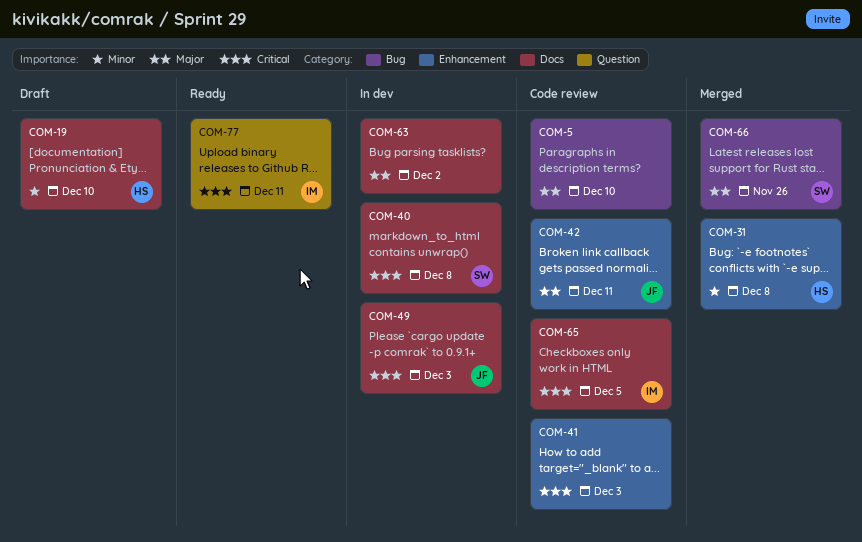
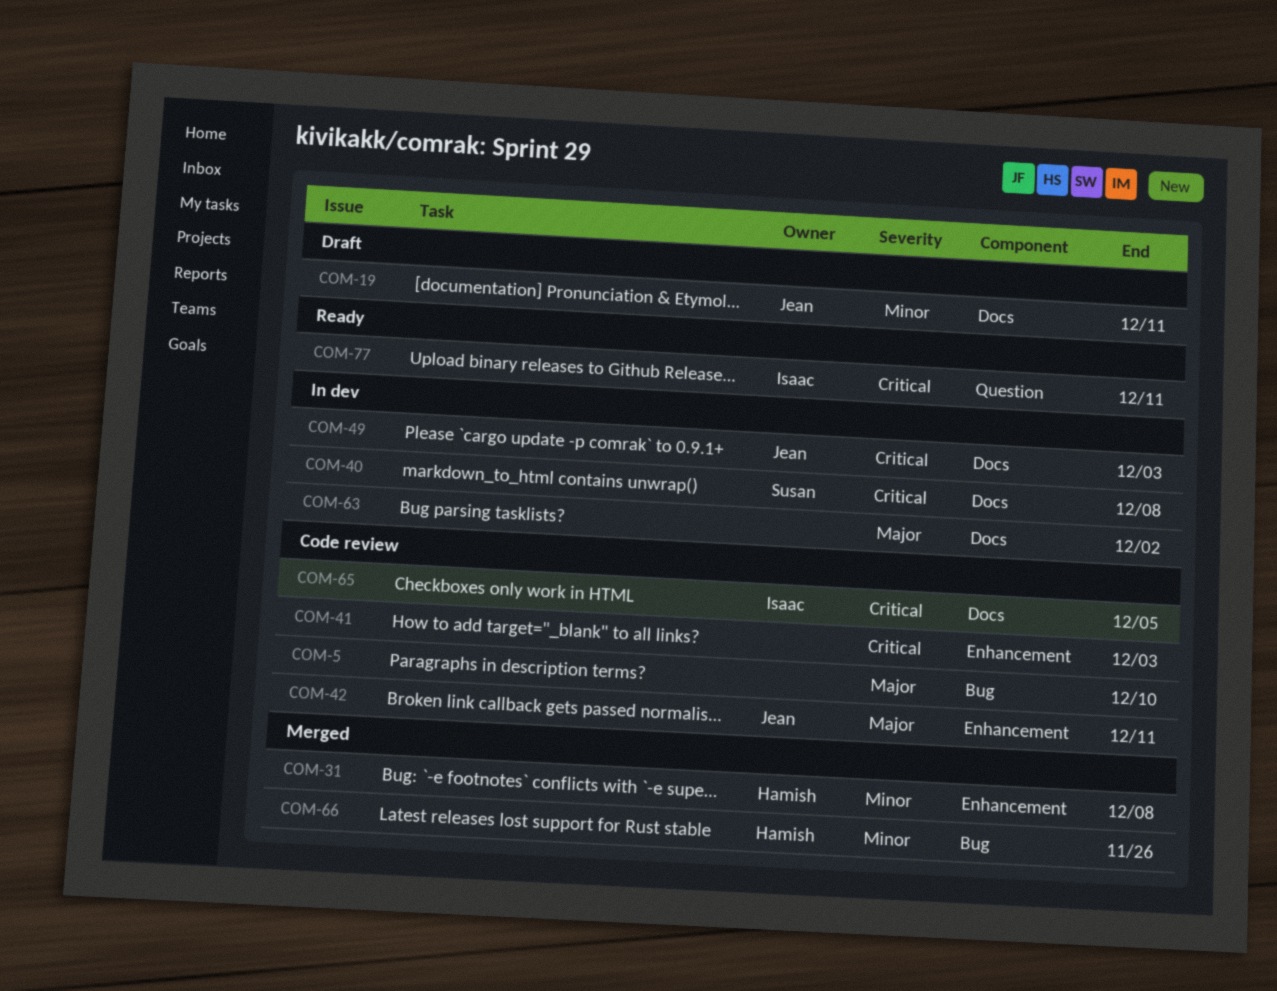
COM-19, owner: Hamish -> Jean
COM-19, due: Dec 10 -> Dec 11
COM-66, owner: Susan -> Hamish
COM-66, priority: Major -> Minor

